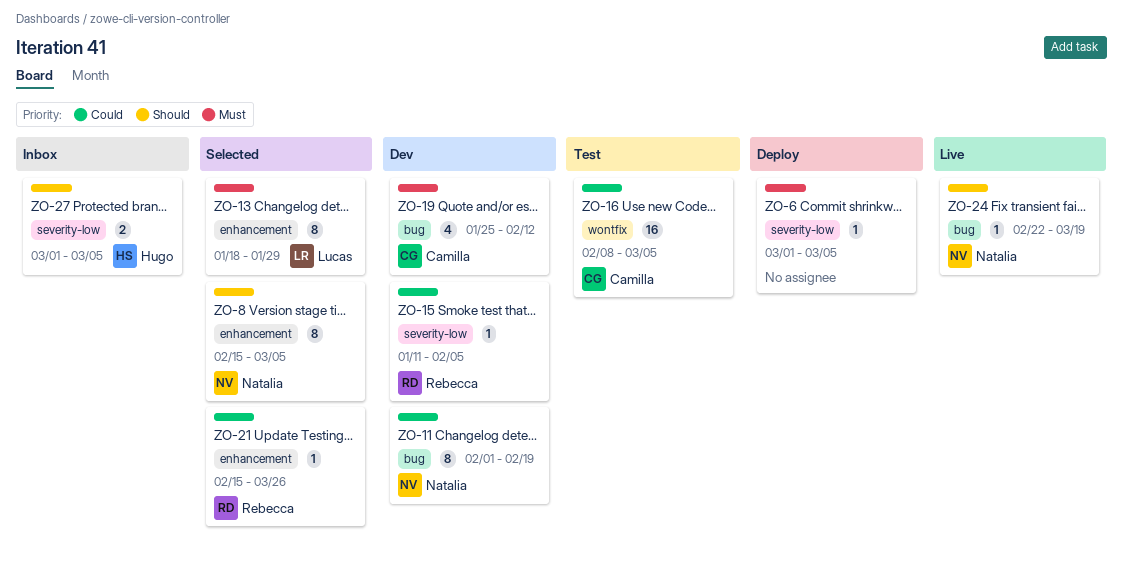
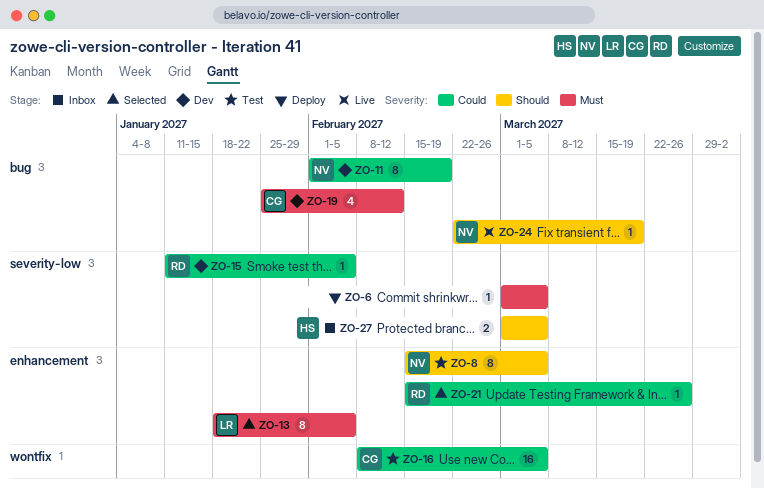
ZO-8, status: Selected -> Test
ZO-13, due: Jan 29 -> Feb 5

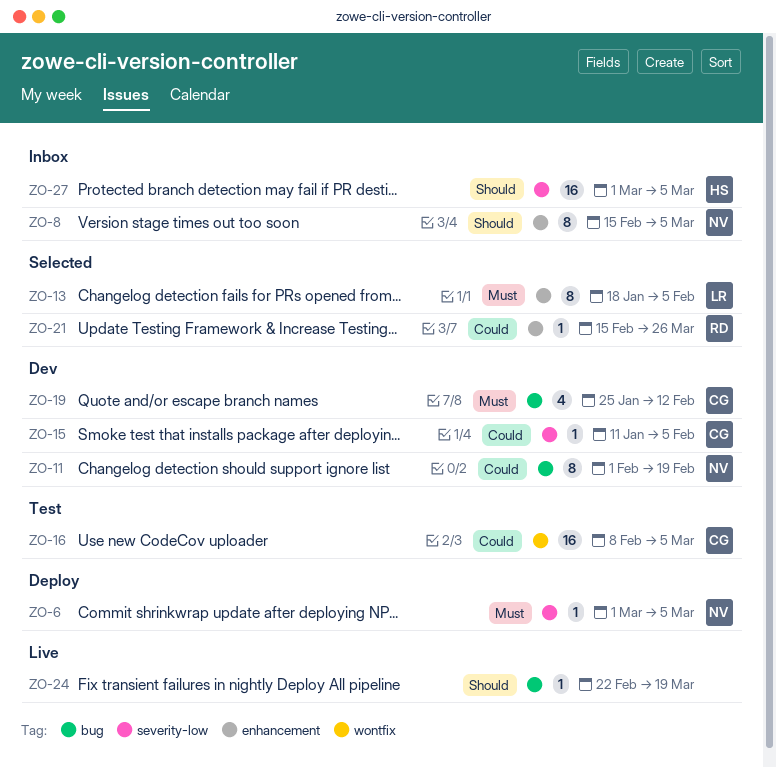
ZO-6, owner: none -> NV
ZO-8, status: Test -> Inbox
ZO-15, owner: RD -> CG
ZO-24, owner: NV -> none
ZO-27, estimate: 2 -> 16

